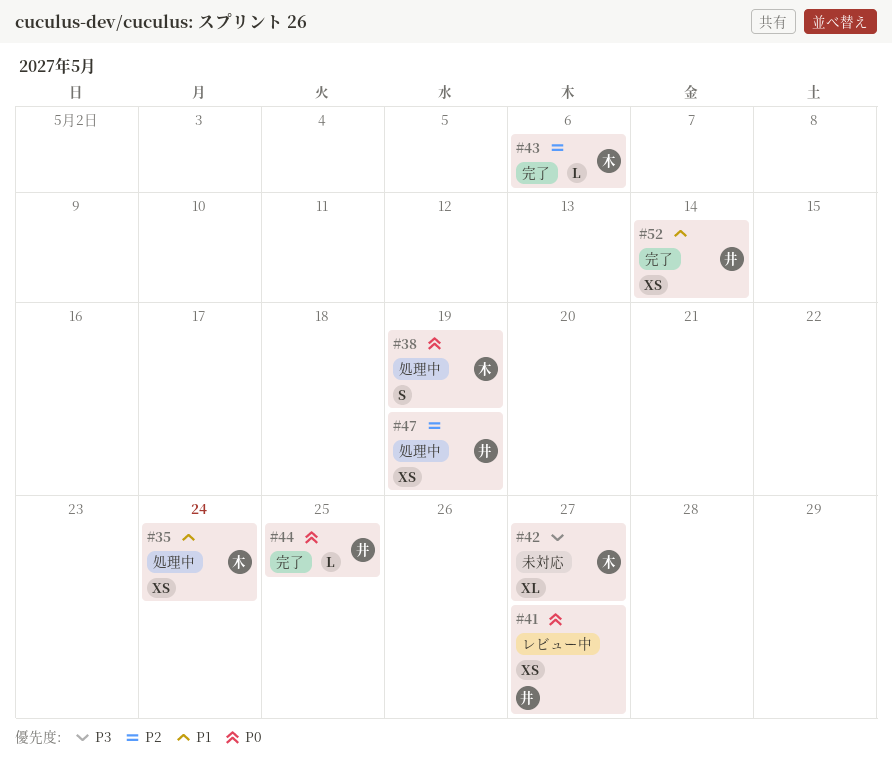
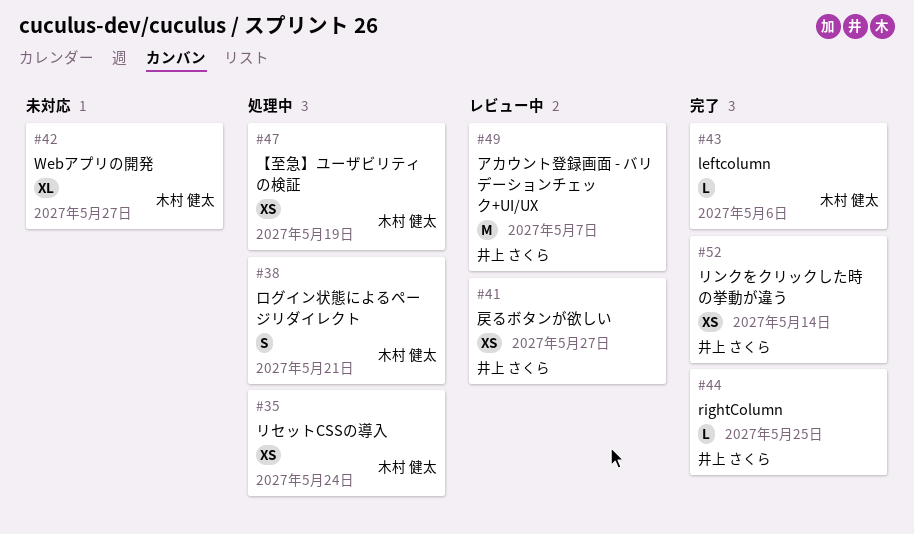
#38, due: May 19 -> May 21
#47, owner: 井上 さくら -> 木村 健太
#49: none -> present

